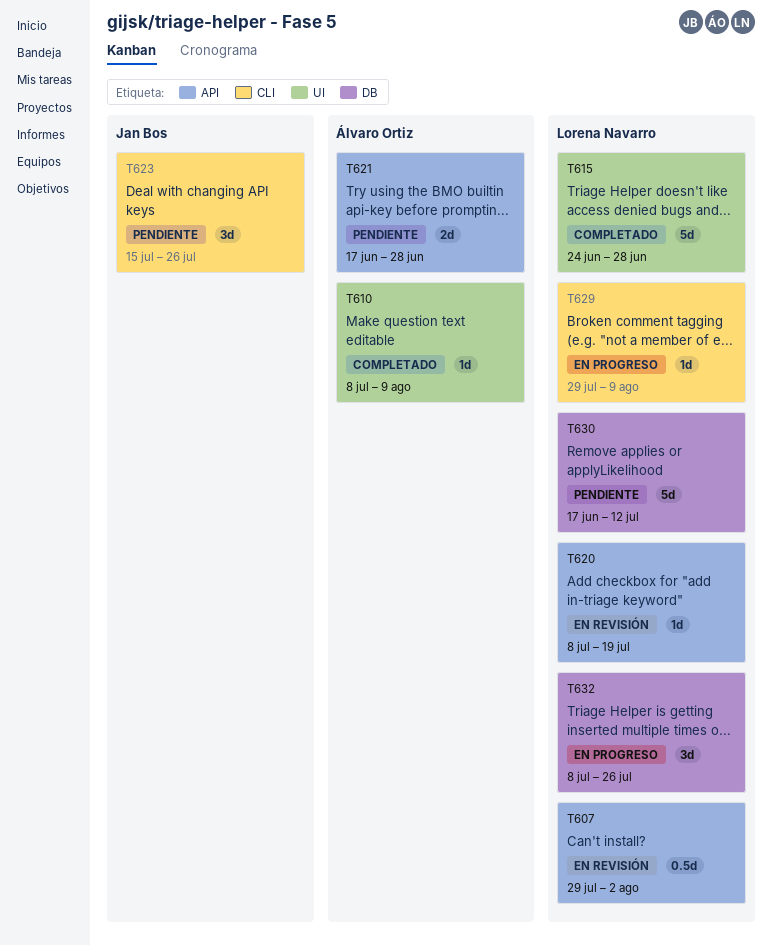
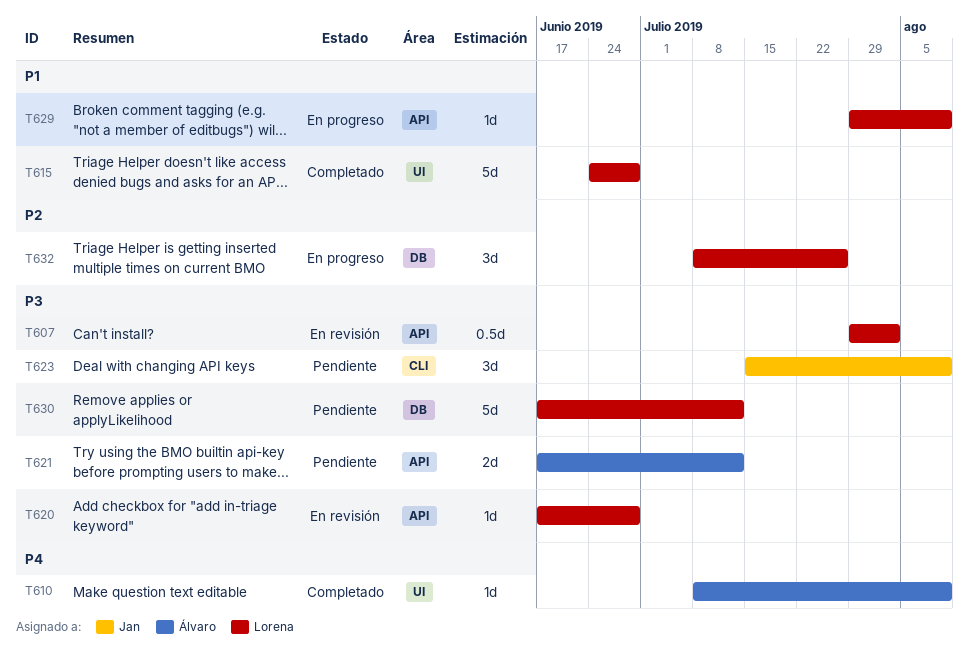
T620, start: Jul 8 -> Jun 17
T620, due: Jul 19 -> Jun 28
T621, due: Jun 28 -> Jul 12
T623, due: Jul 26 -> Aug 9
T629, label: CLI -> API

